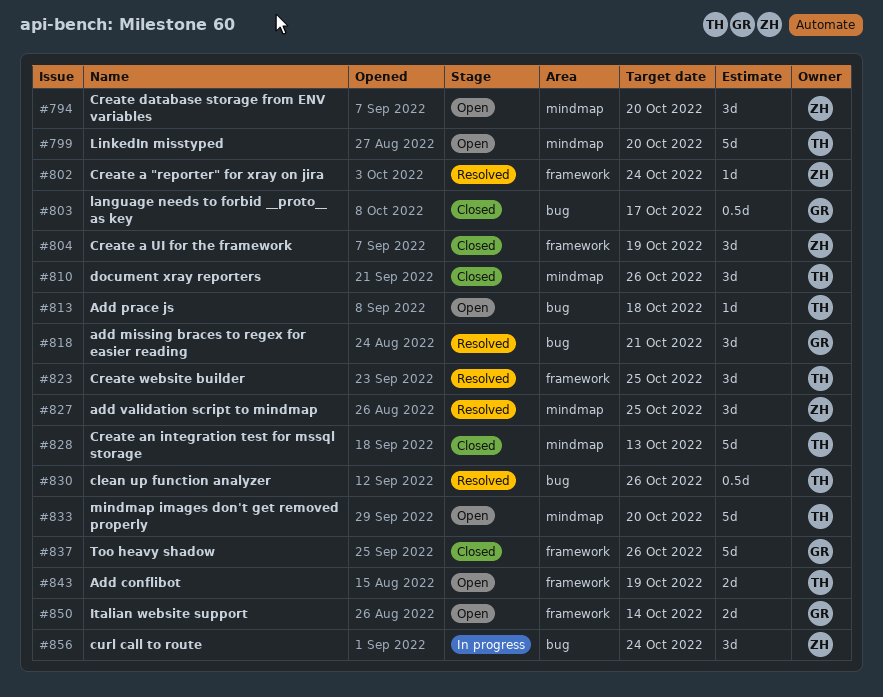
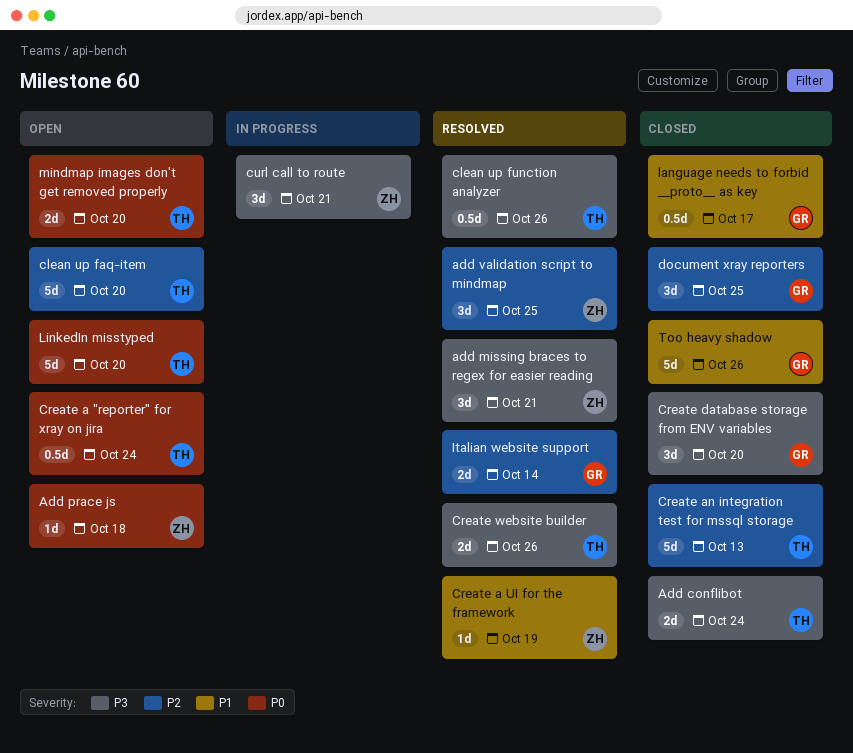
Add conflibot, status: Open -> Closed
Add conflibot, due: Oct 19 -> Oct 24
add missing braces to regex for easier reading, owner: GR -> ZH
Add prace js, owner: TH -> ZH
clean up faq-item: none -> present
Create a "reporter" for xray on jira, status: Resolved -> Open
Create a "reporter" for xray on jira, owner: ZH -> TH
Create a "reporter" for xray on jira, estimate: 1d -> 0.5d
Create a UI for the framework, status: Closed -> Resolved
Create a UI for the framework, estimate: 3d -> 1d
Create database storage from ENV variables, status: Open -> Closed
Create database storage from ENV variables, owner: ZH -> GR
Create website builder, estimate: 3d -> 2d
Create website builder, due: Oct 25 -> Oct 26
curl call to route, due: Oct 24 -> Oct 21
document xray reporters, owner: TH -> GR
document xray reporters, due: Oct 26 -> Oct 25
Italian website support, status: Open -> Resolved
mindmap images don't get removed properly, estimate: 5d -> 2d

